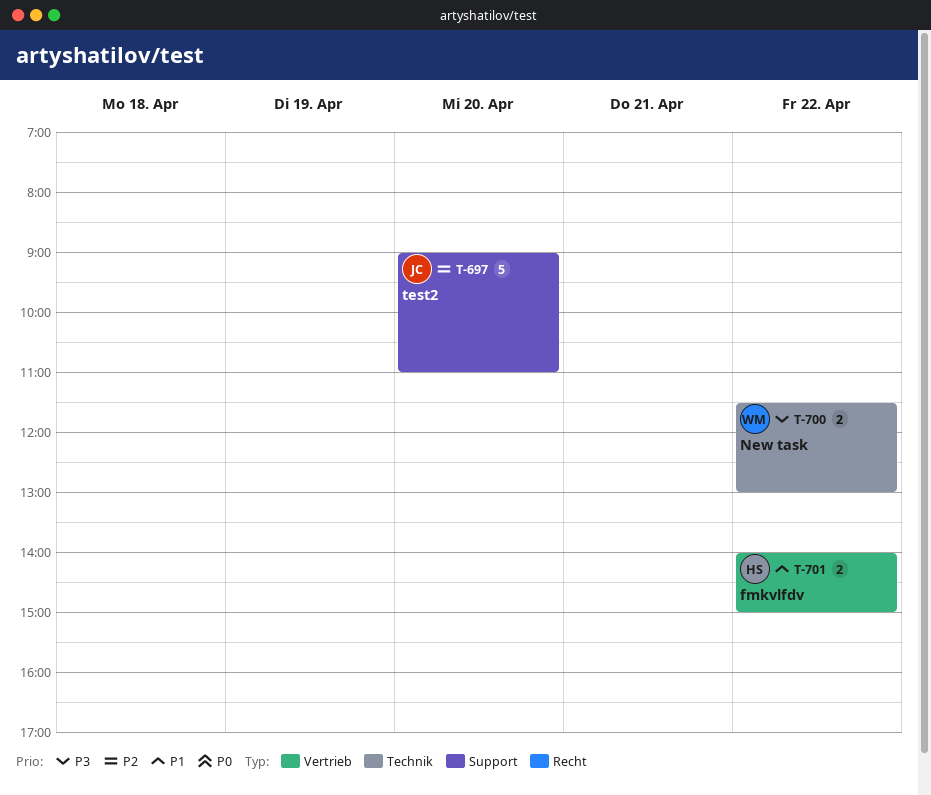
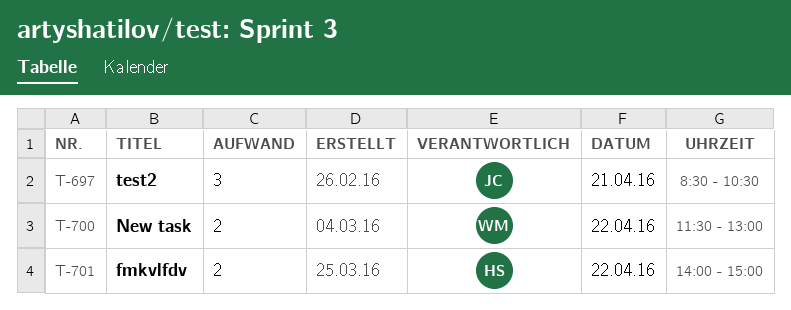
T-697, estimate: 5 -> 3
T-697, day: Apr 20 -> Apr 21
T-697, begins: 09:00 -> 08:30
T-697, ends: 11:00 -> 10:30

